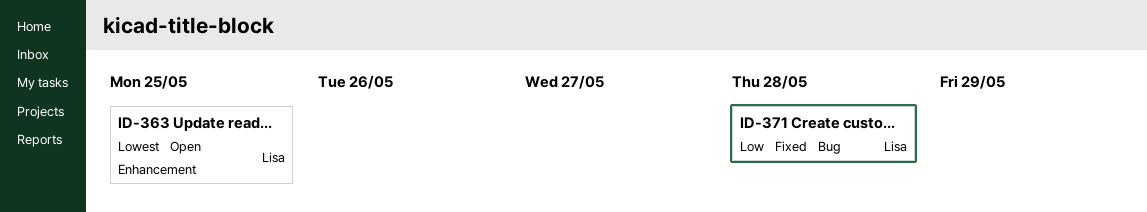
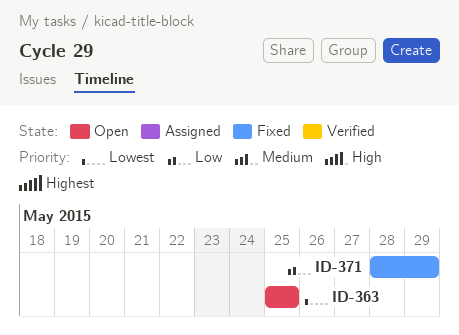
ID-371, due: May 28 -> May 29

